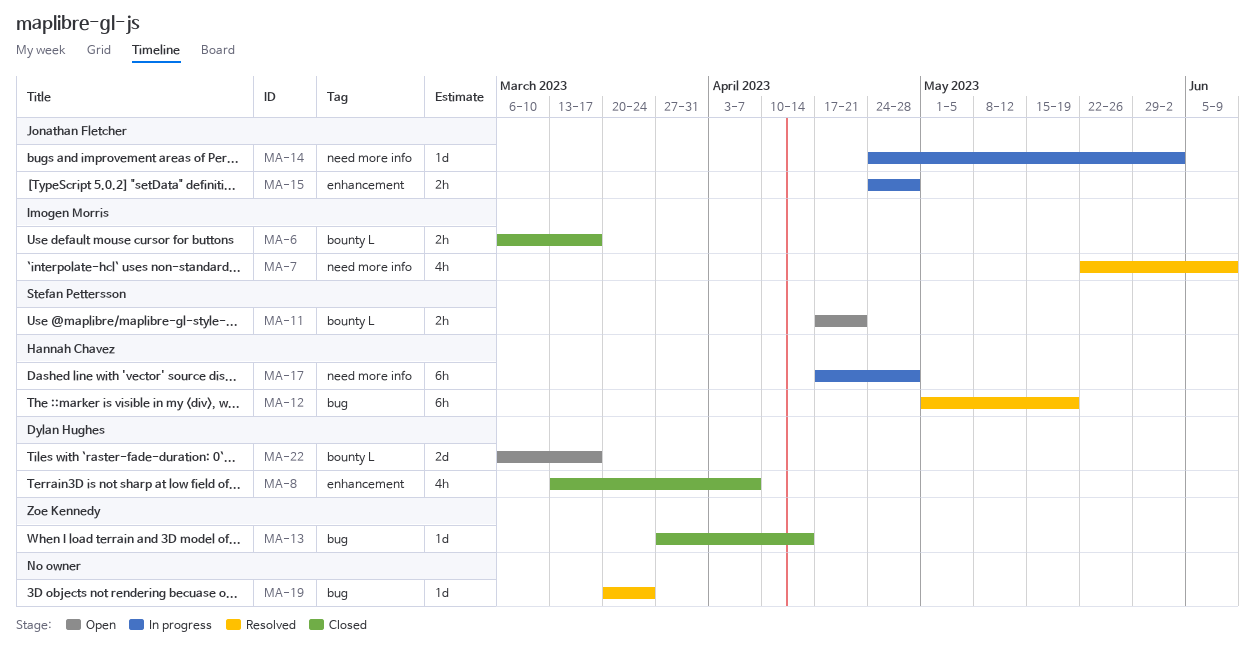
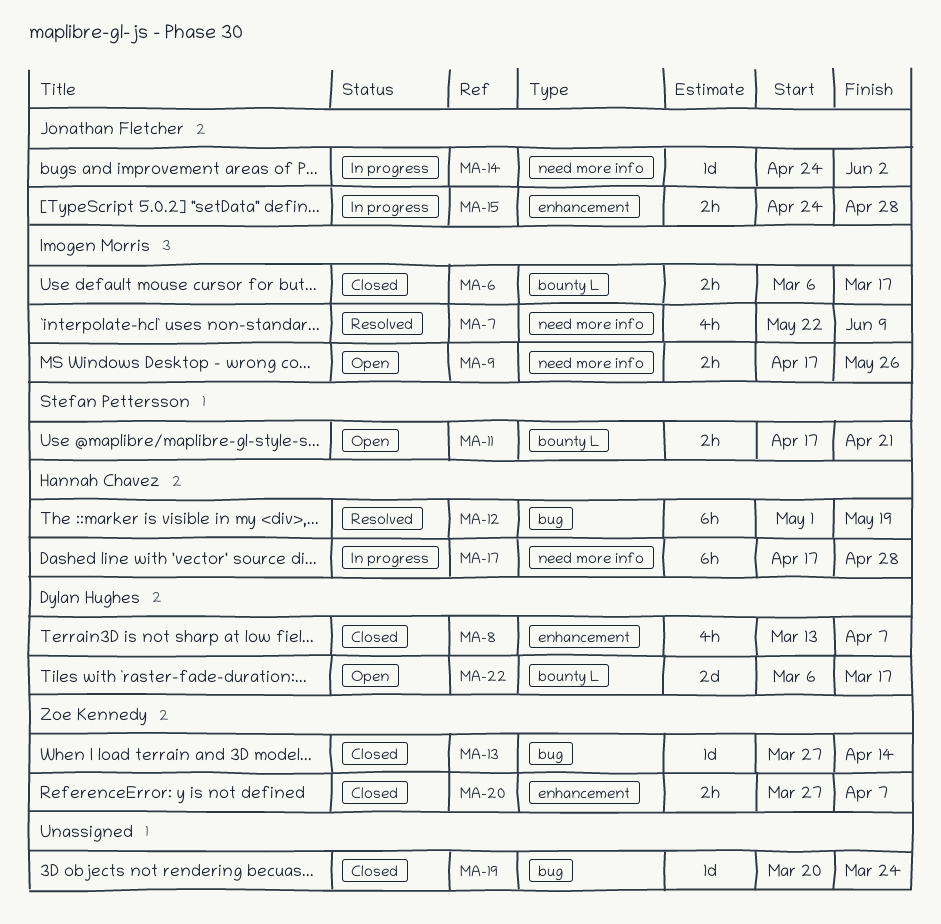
MA-9: none -> present
MA-19, status: Resolved -> Closed
MA-20: none -> present

